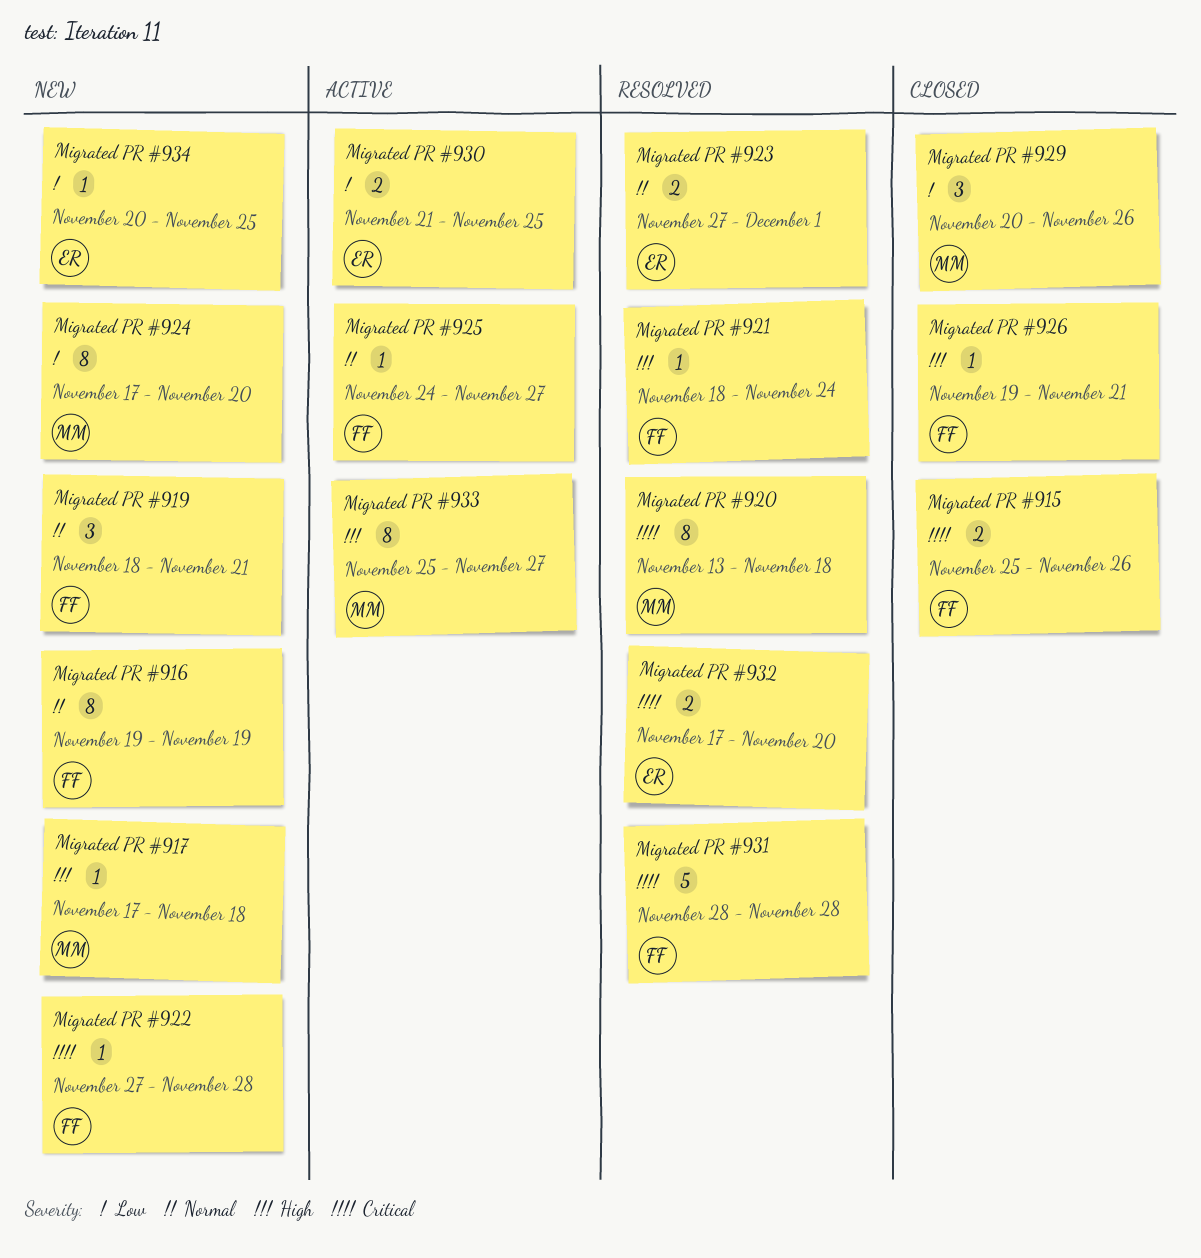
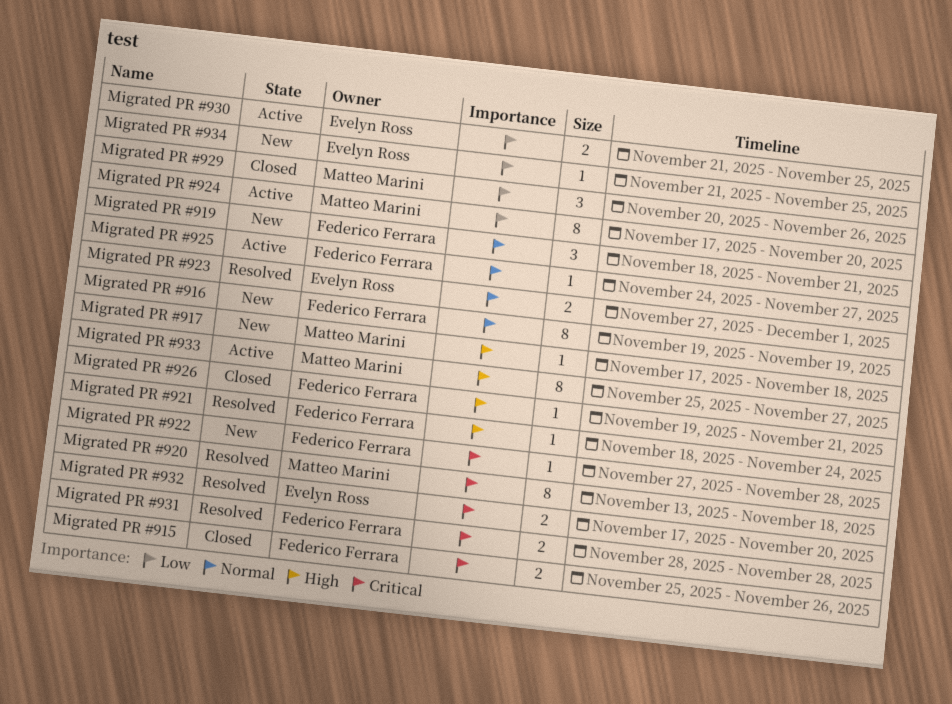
Migrated PR #924, status: New -> Active
Migrated PR #931, estimate: 5 -> 2
Migrated PR #934, start: Nov 20 -> Nov 21

